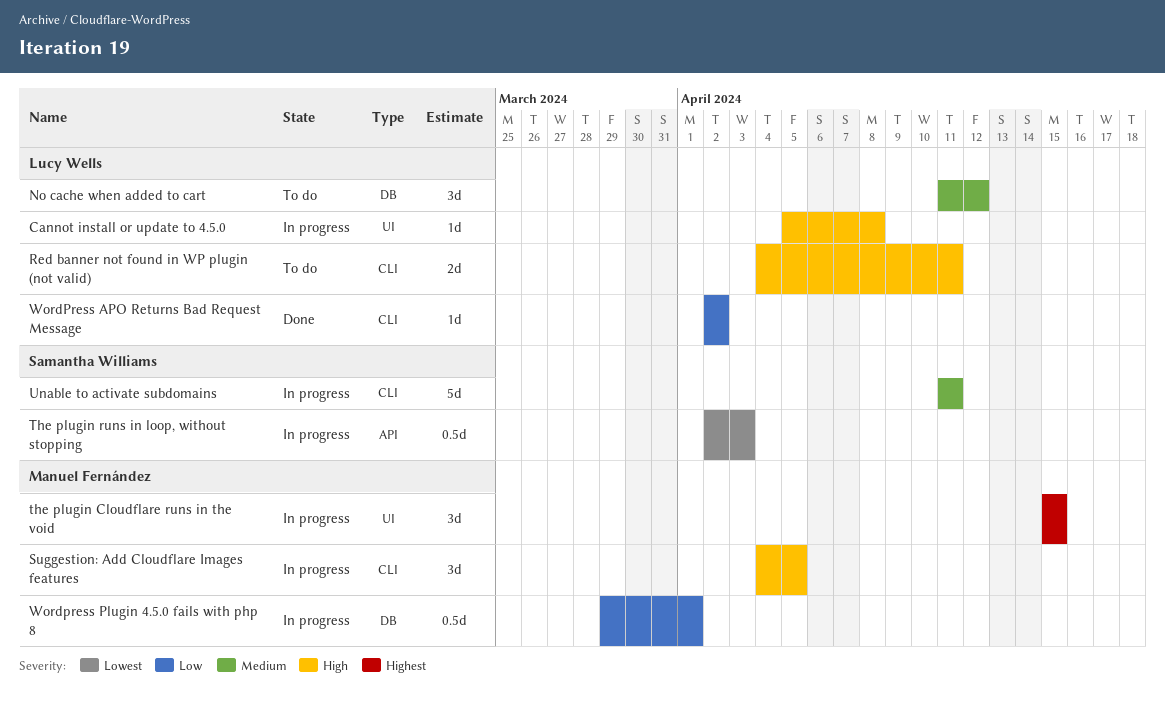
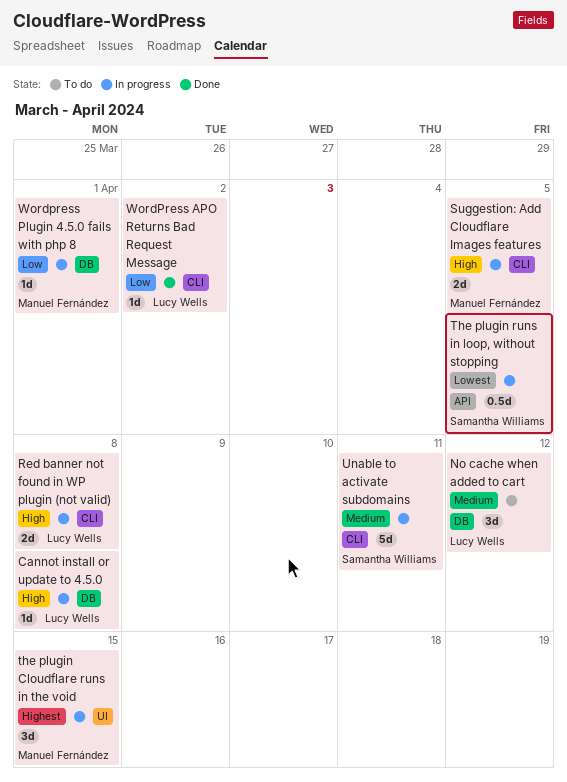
Cannot install or update to 4.5.0, label: UI -> DB
Red banner not found in WP plugin (not valid), status: To do -> In progress
Red banner not found in WP plugin (not valid), due: Apr 11 -> Apr 8
Suggestion: Add Cloudflare Images features, estimate: 3d -> 2d
The plugin runs in loop, without stopping, due: Apr 3 -> Apr 5
Wordpress Plugin 4.5.0 fails with php 8, estimate: 0.5d -> 1d

